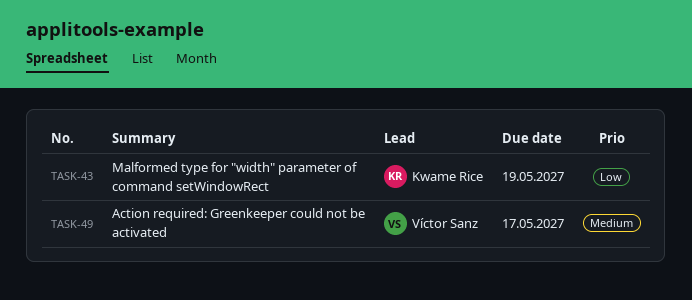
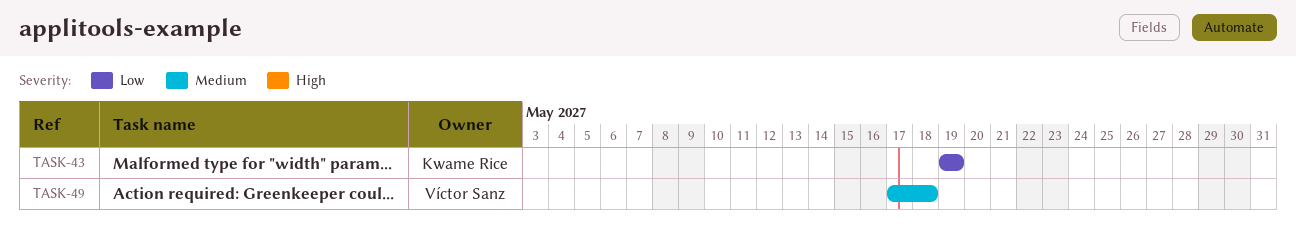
TASK-49, due: May 17 -> May 18

